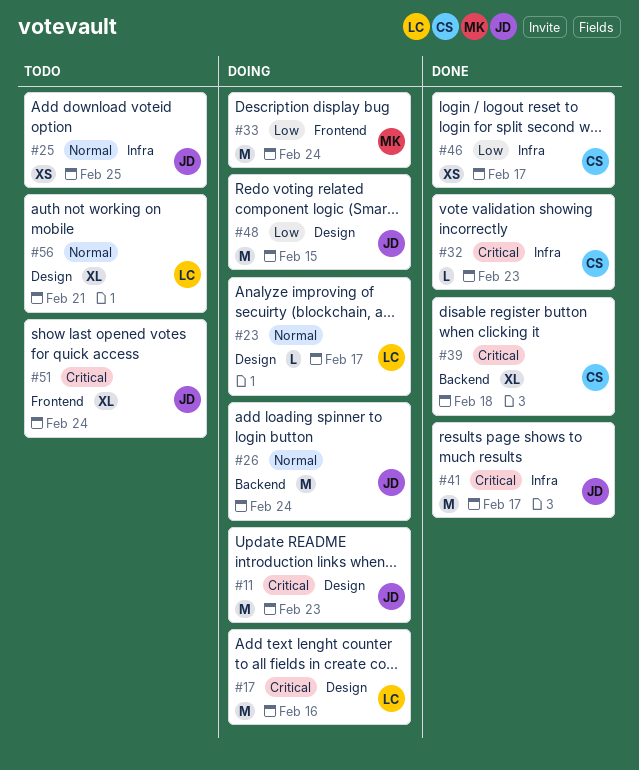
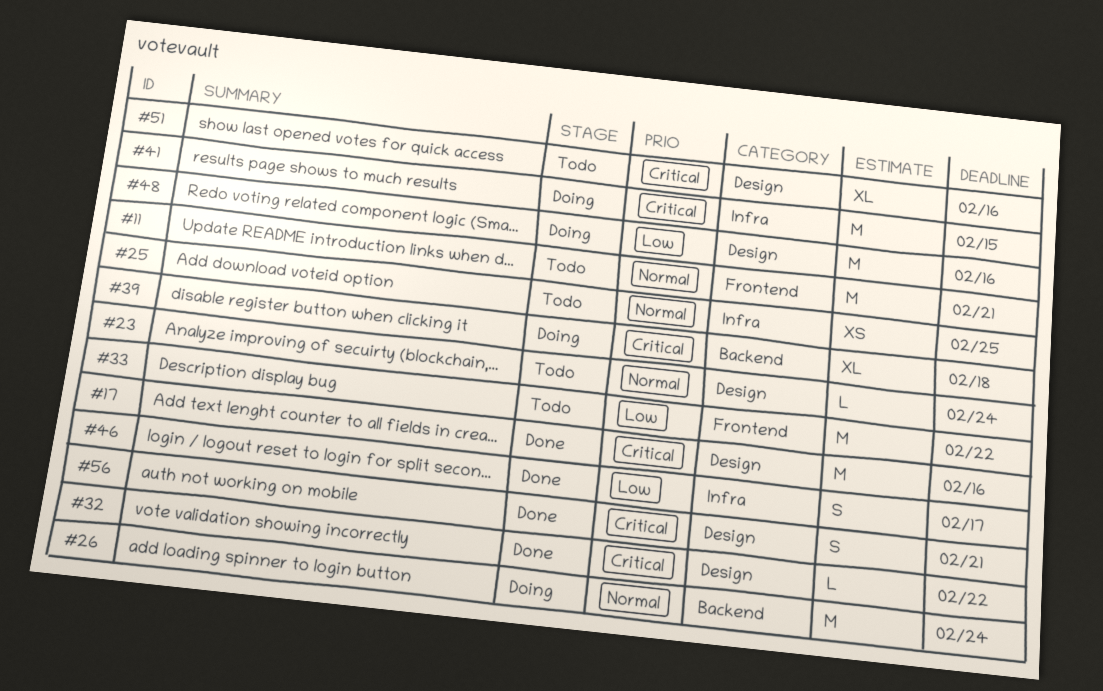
#11, status: Doing -> Todo
#11, priority: Critical -> Normal
#11, label: Design -> Frontend
#11, due: Feb 23 -> Feb 21
#17, status: Doing -> Done
#23, status: Doing -> Todo
#23, due: Feb 17 -> Feb 24
#32, label: Infra -> Design
#32, due: Feb 23 -> Feb 22
#33, status: Doing -> Todo
#33, due: Feb 24 -> Feb 22
#39, status: Done -> Doing
#41, status: Done -> Doing
#41, due: Feb 17 -> Feb 15
#46, estimate: XS -> S
#48, due: Feb 15 -> Feb 16
#51, label: Frontend -> Design
#51, due: Feb 24 -> Feb 16
#56, status: Todo -> Done
#56, priority: Normal -> Critical
#56, estimate: XL -> S

